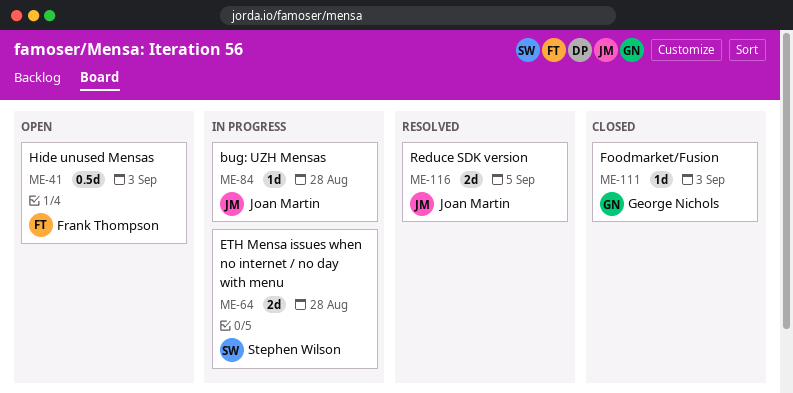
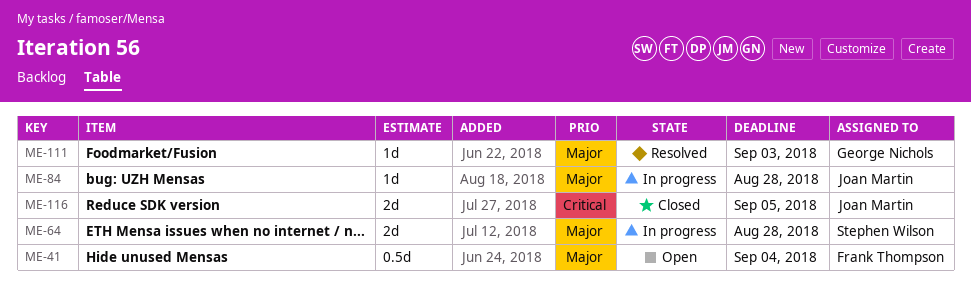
ME-41, due: Sep 3 -> Sep 4
ME-111, status: Closed -> Resolved
ME-116, status: Resolved -> Closed

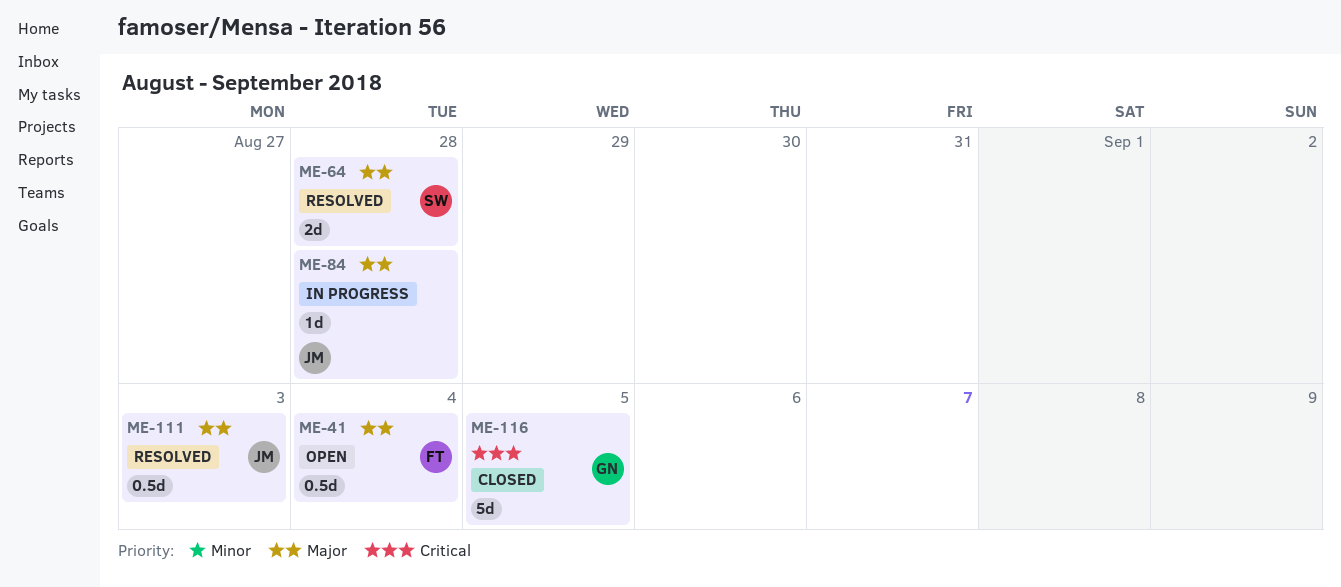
ME-64, status: In progress -> Resolved
ME-111, owner: George Nichols -> Joan Martin
ME-111, estimate: 1d -> 0.5d
ME-116, owner: Joan Martin -> George Nichols
ME-116, estimate: 2d -> 5d

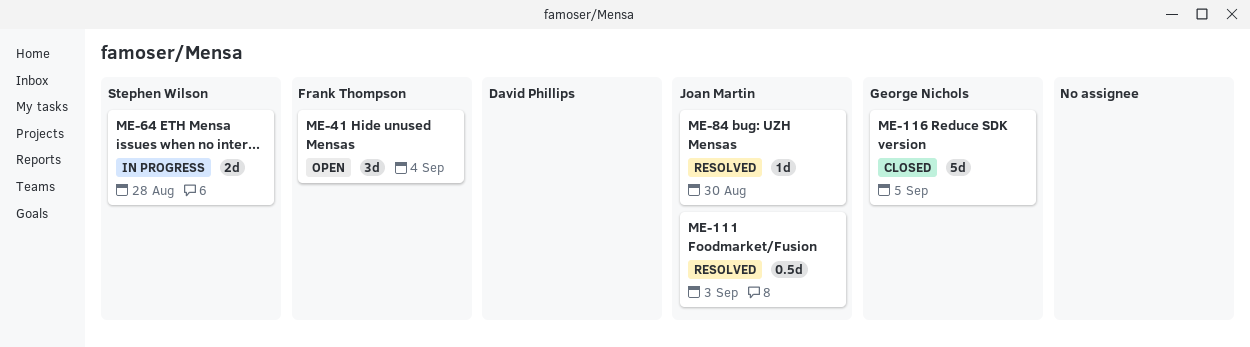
ME-41, estimate: 0.5d -> 3d
ME-64, status: Resolved -> In progress
ME-84, status: In progress -> Resolved
ME-84, due: Aug 28 -> Aug 30

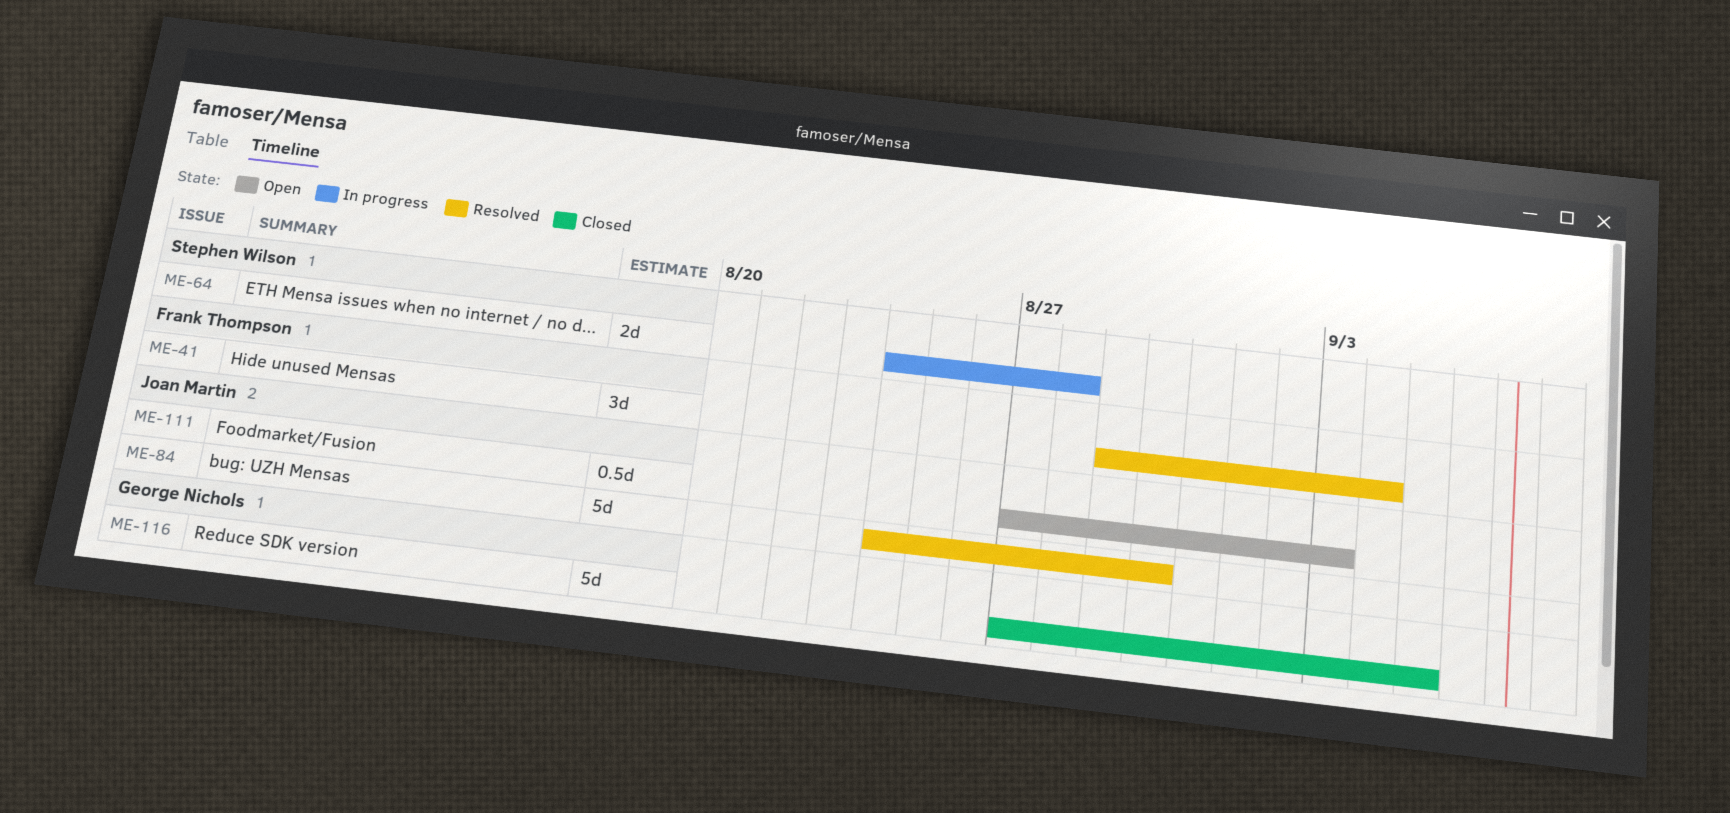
ME-41, status: Open -> Resolved
ME-84, estimate: 1d -> 5d
ME-111, status: Resolved -> Open

